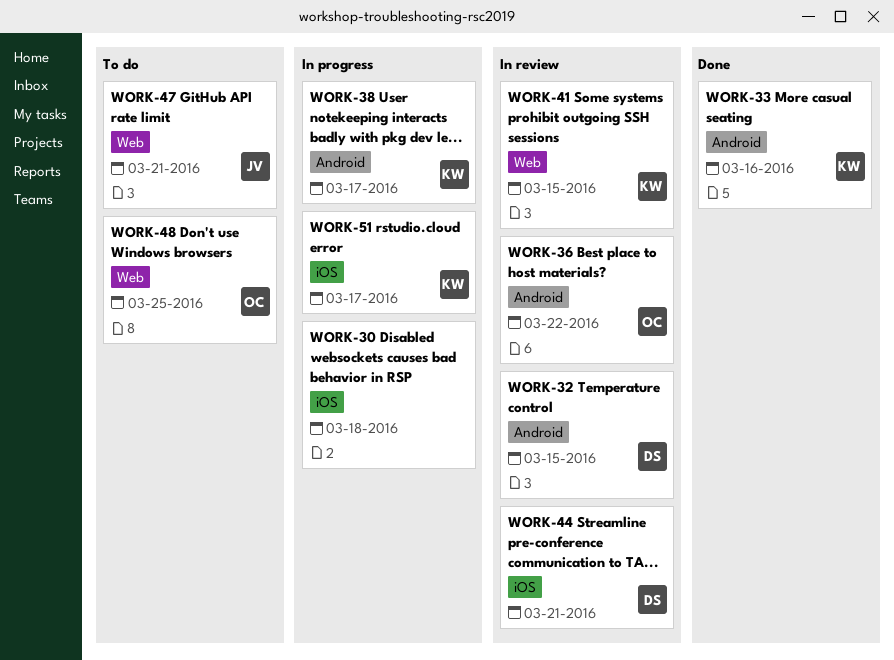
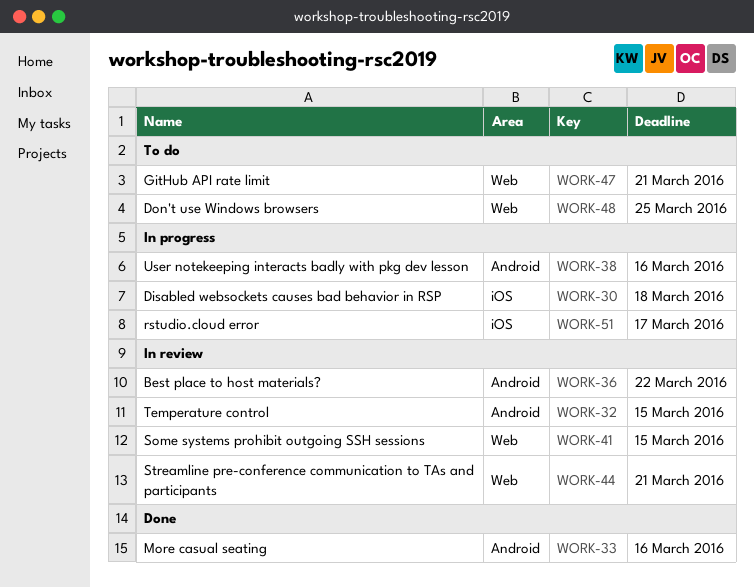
WORK-38, due: Mar 17 -> Mar 16
WORK-44, label: iOS -> Web

